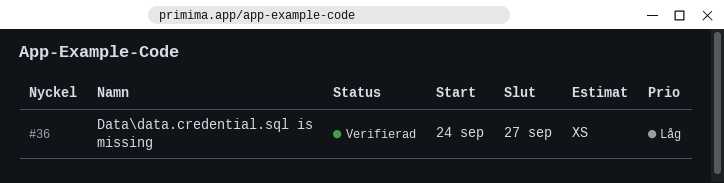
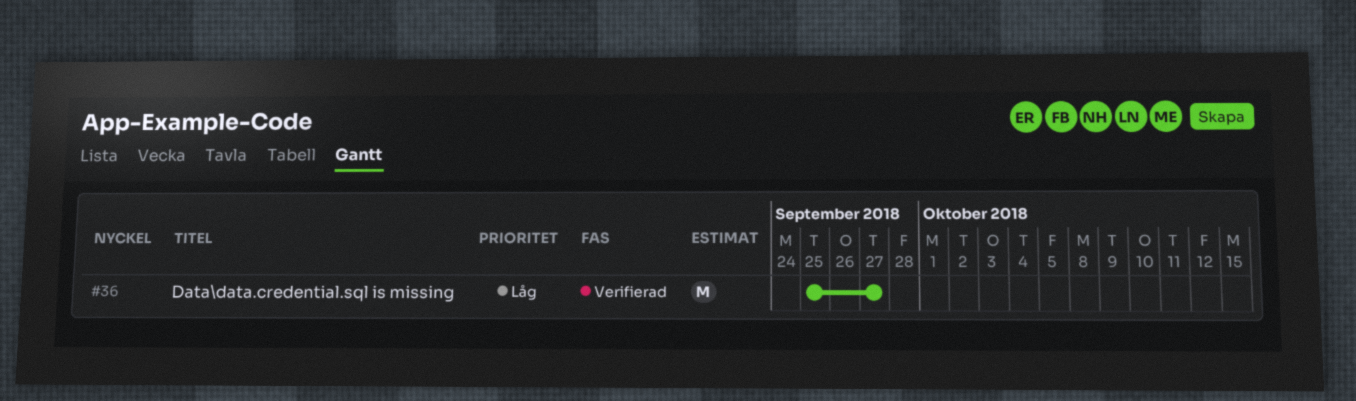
#36, estimate: XS -> M
#36, start: Sep 24 -> Sep 25

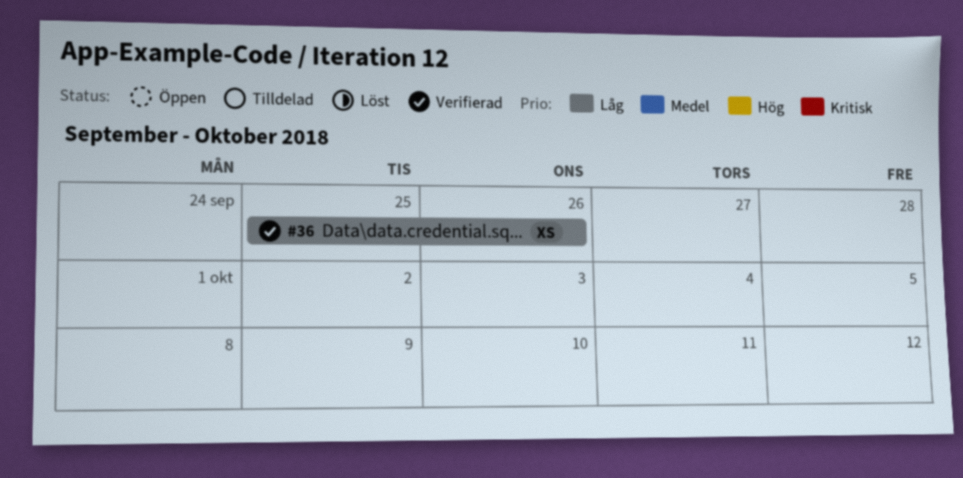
#36, estimate: M -> XS
#36, due: Sep 27 -> Sep 26

